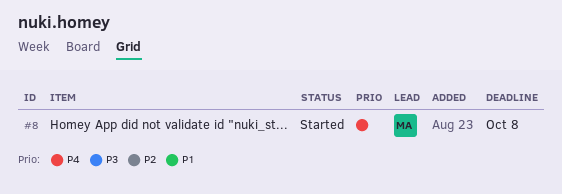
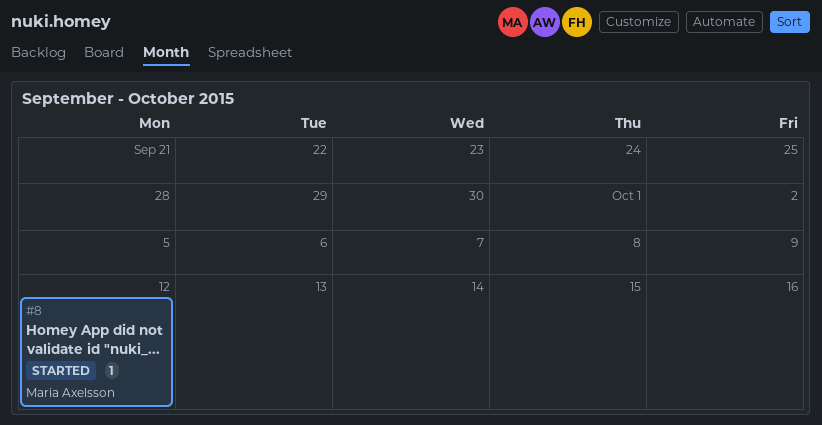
#8, due: Oct 8 -> Oct 12

